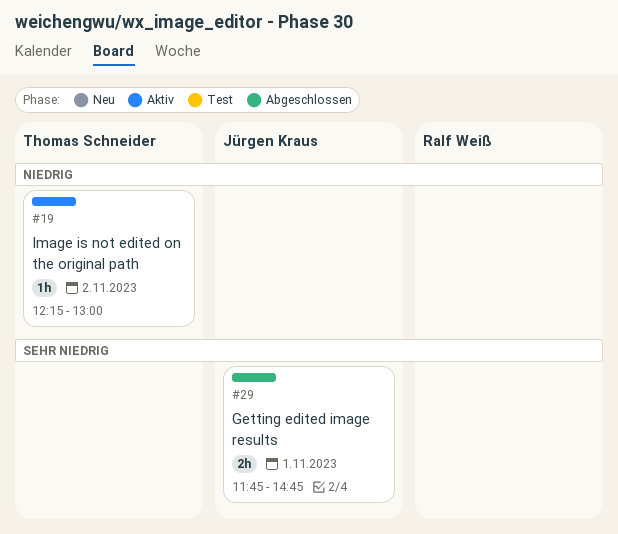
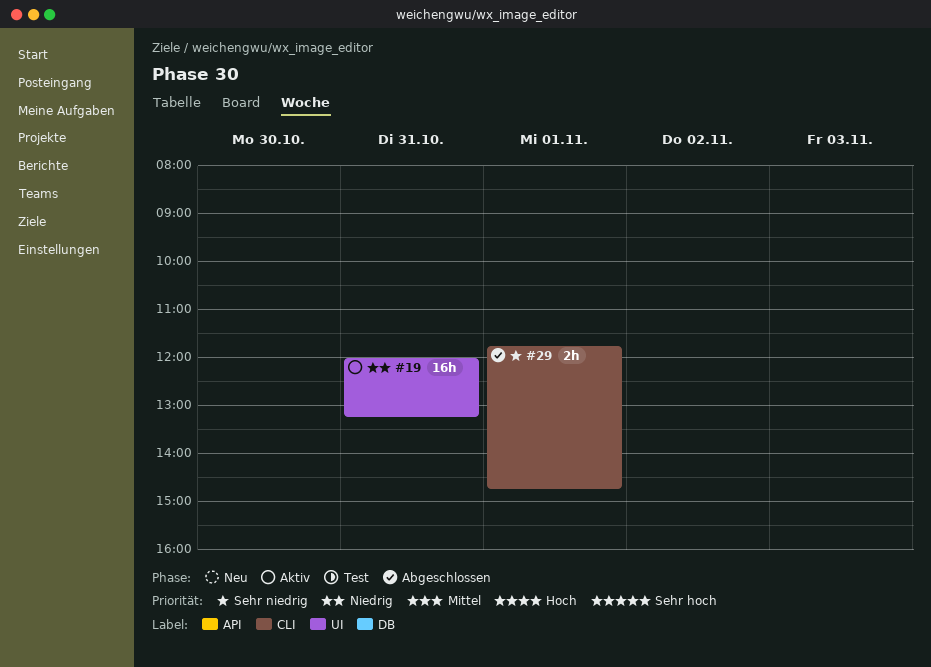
#19, estimate: 1h -> 16h
#19, day: Nov 2 -> Oct 31
#19, begins: 12:15 -> 12:00
#19, ends: 13:00 -> 13:15

